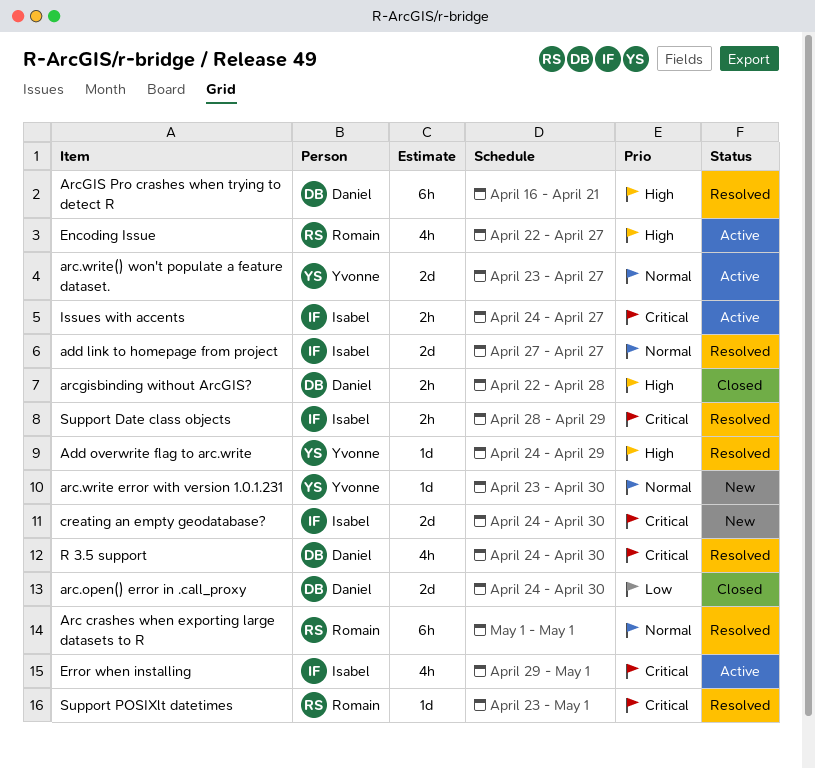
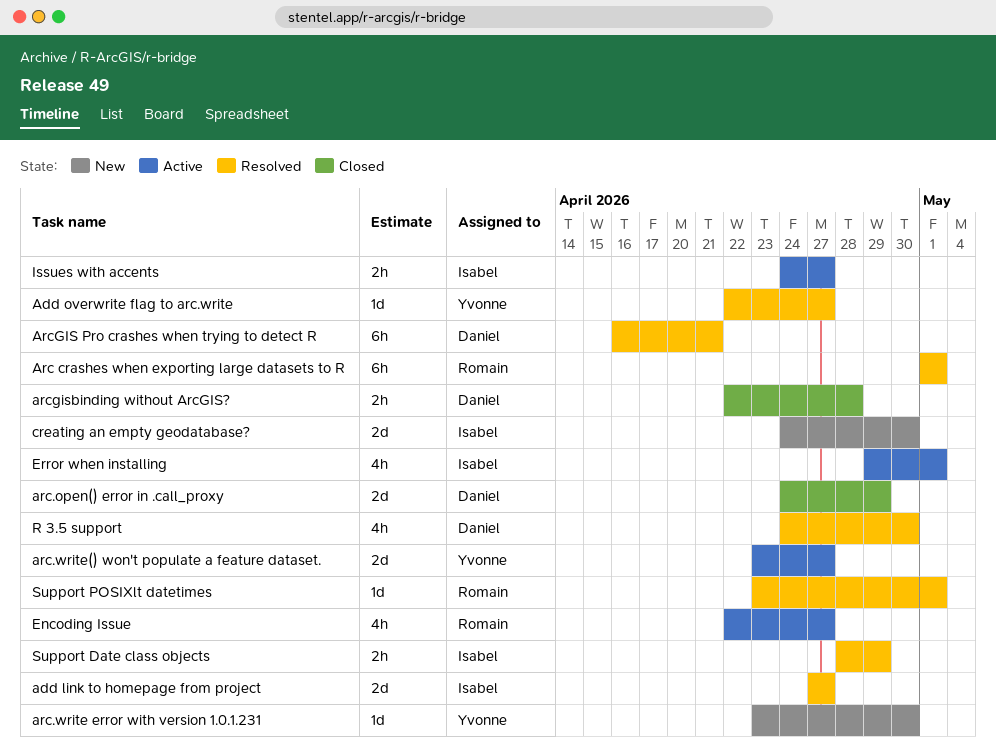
Add overwrite flag to arc.write, start: Apr 24 -> Apr 22
Add overwrite flag to arc.write, due: Apr 29 -> Apr 27
arc.open() error in .call_proxy, due: Apr 30 -> Apr 29

